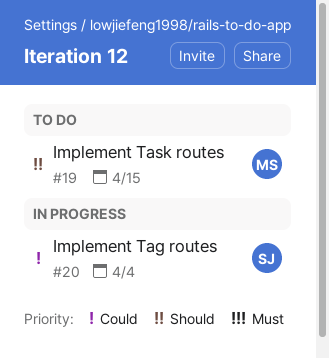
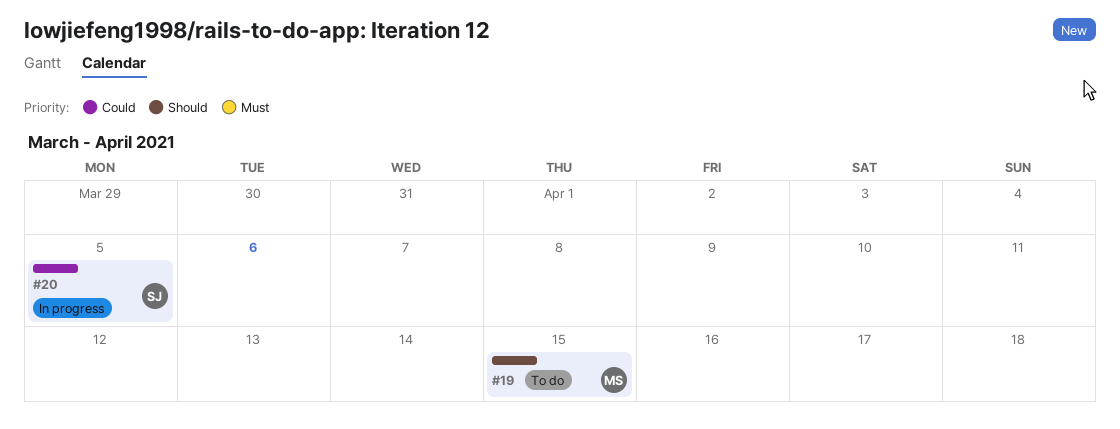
#20, due: Apr 4 -> Apr 5

